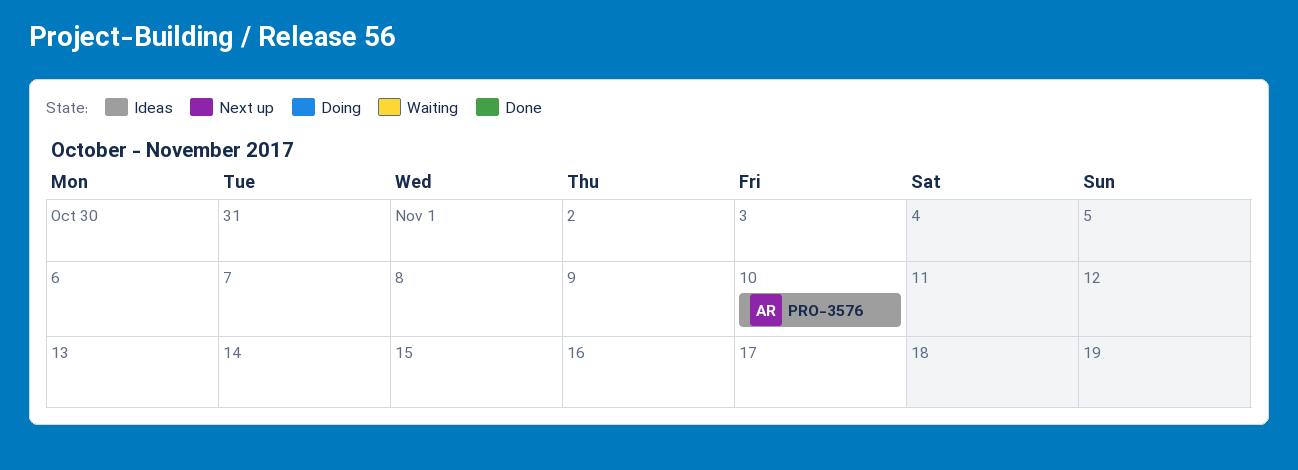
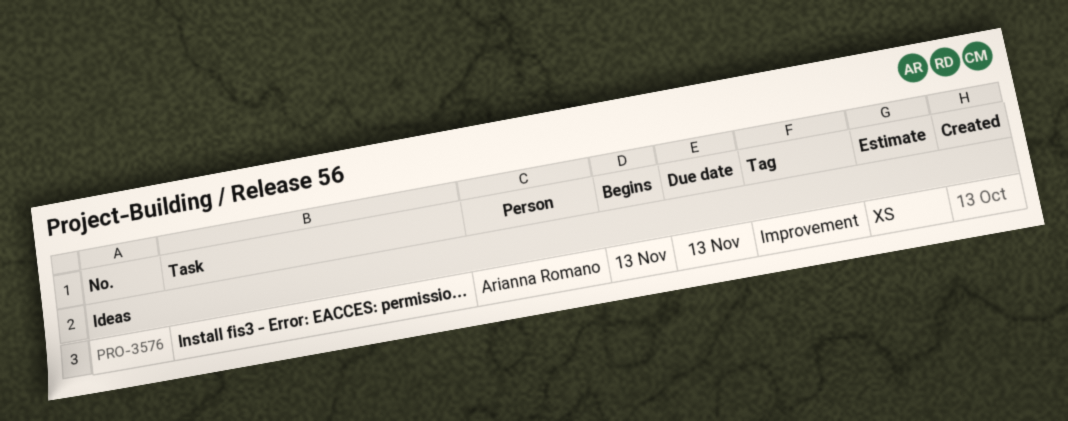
PRO-3576, start: Nov 10 -> Nov 13
PRO-3576, due: Nov 10 -> Nov 13

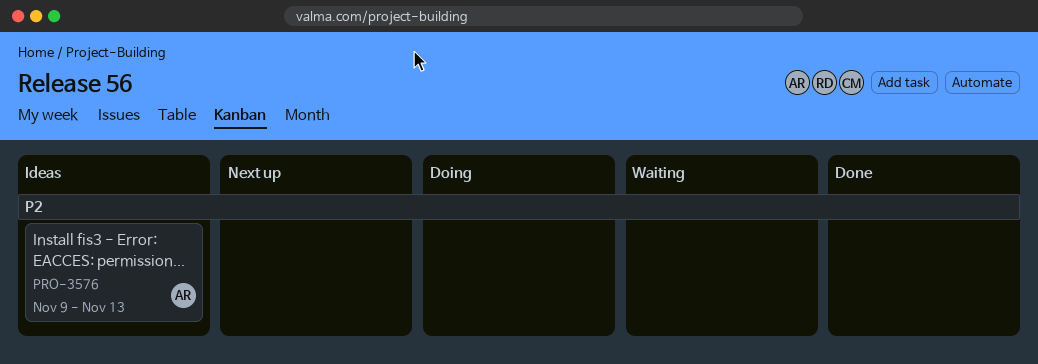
PRO-3576, start: Nov 13 -> Nov 9

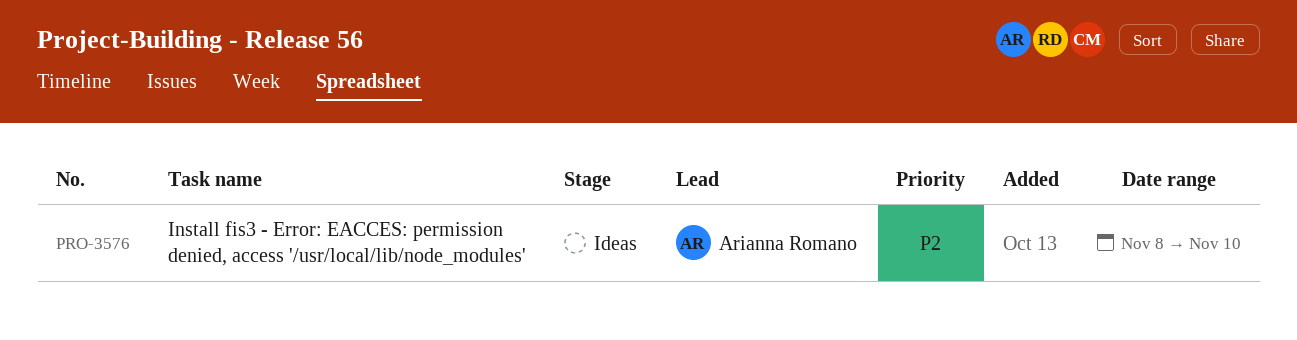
PRO-3576, start: Nov 9 -> Nov 8
PRO-3576, due: Nov 13 -> Nov 10

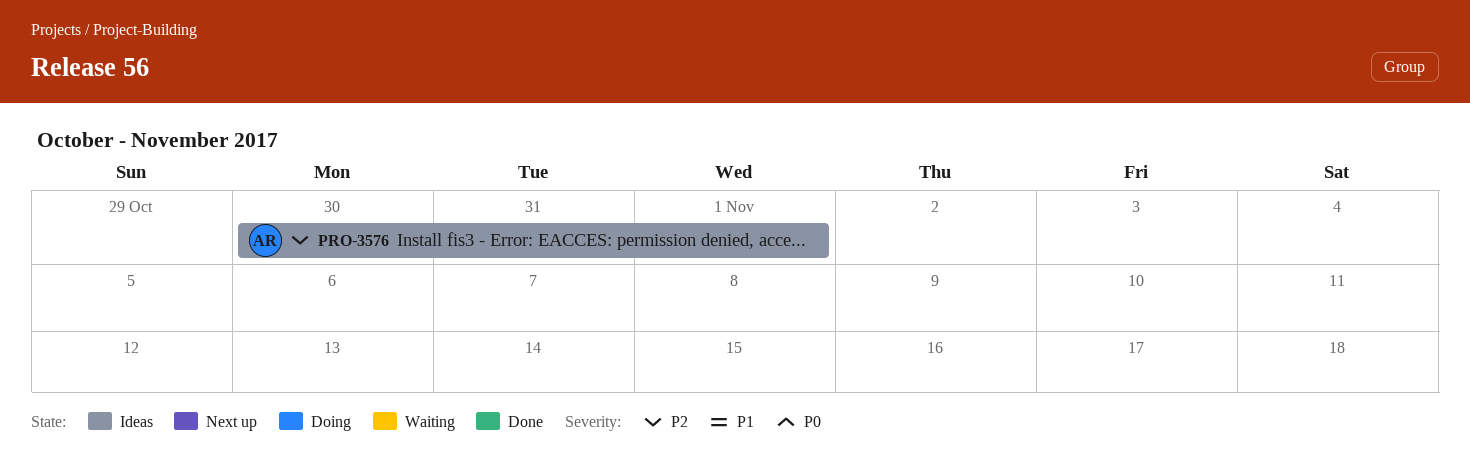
PRO-3576, start: Nov 8 -> Oct 30
PRO-3576, due: Nov 10 -> Nov 1

